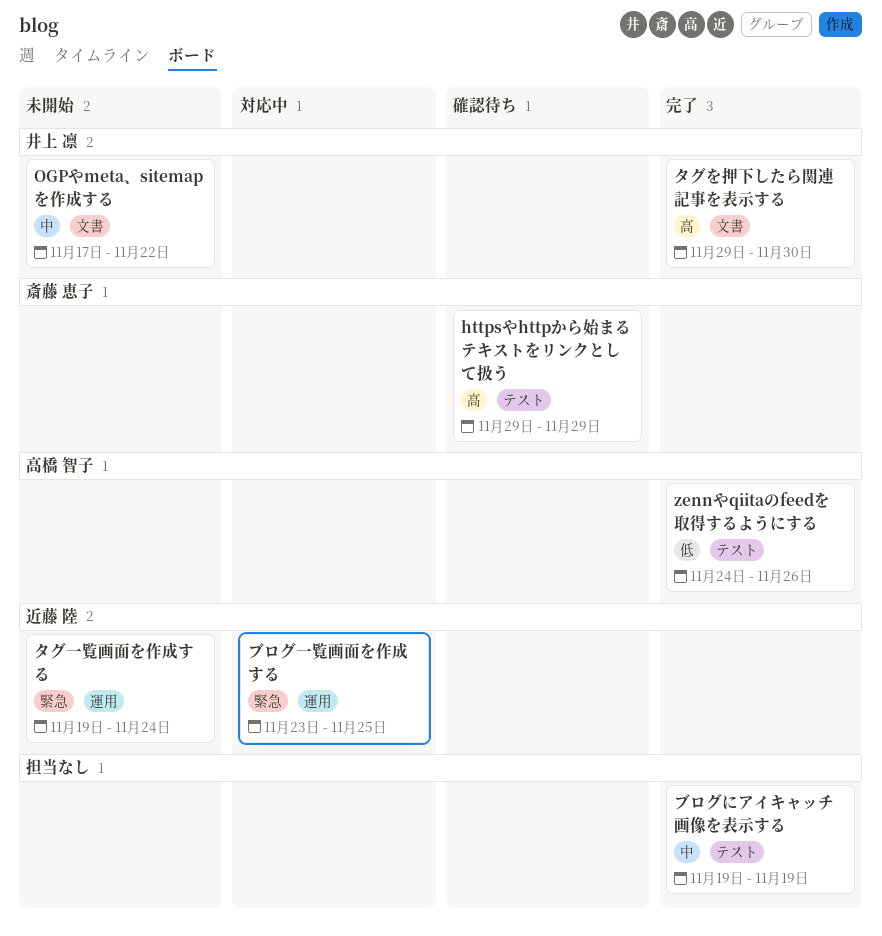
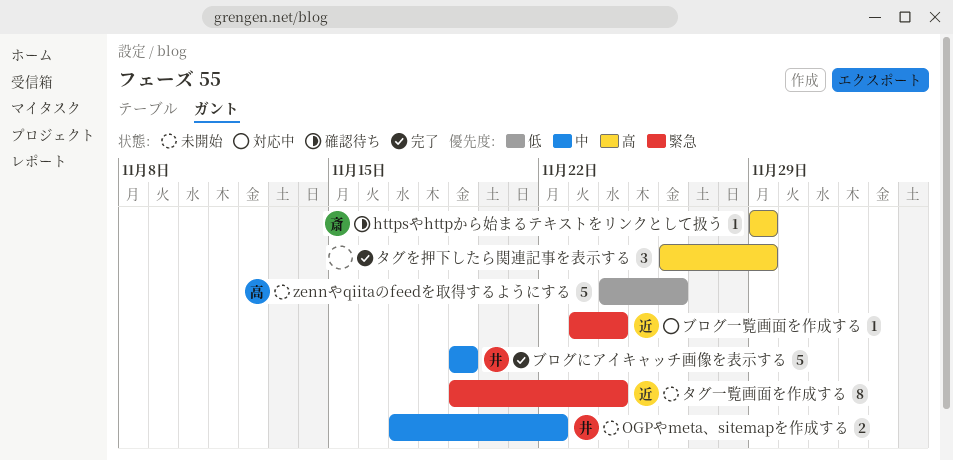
zennやqiitaのfeedを取得するようにする, status: 完了 -> 未開始
タグを押下したら関連記事を表示する, owner: 井上 凛 -> none
タグを押下したら関連記事を表示する, start: Nov 29 -> Nov 26
タグを押下したら関連記事を表示する, due: Nov 30 -> Nov 29
ブログにアイキャッチ画像を表示する, owner: none -> 井上 凛
ブログ一覧画面を作成する, due: Nov 25 -> Nov 24

